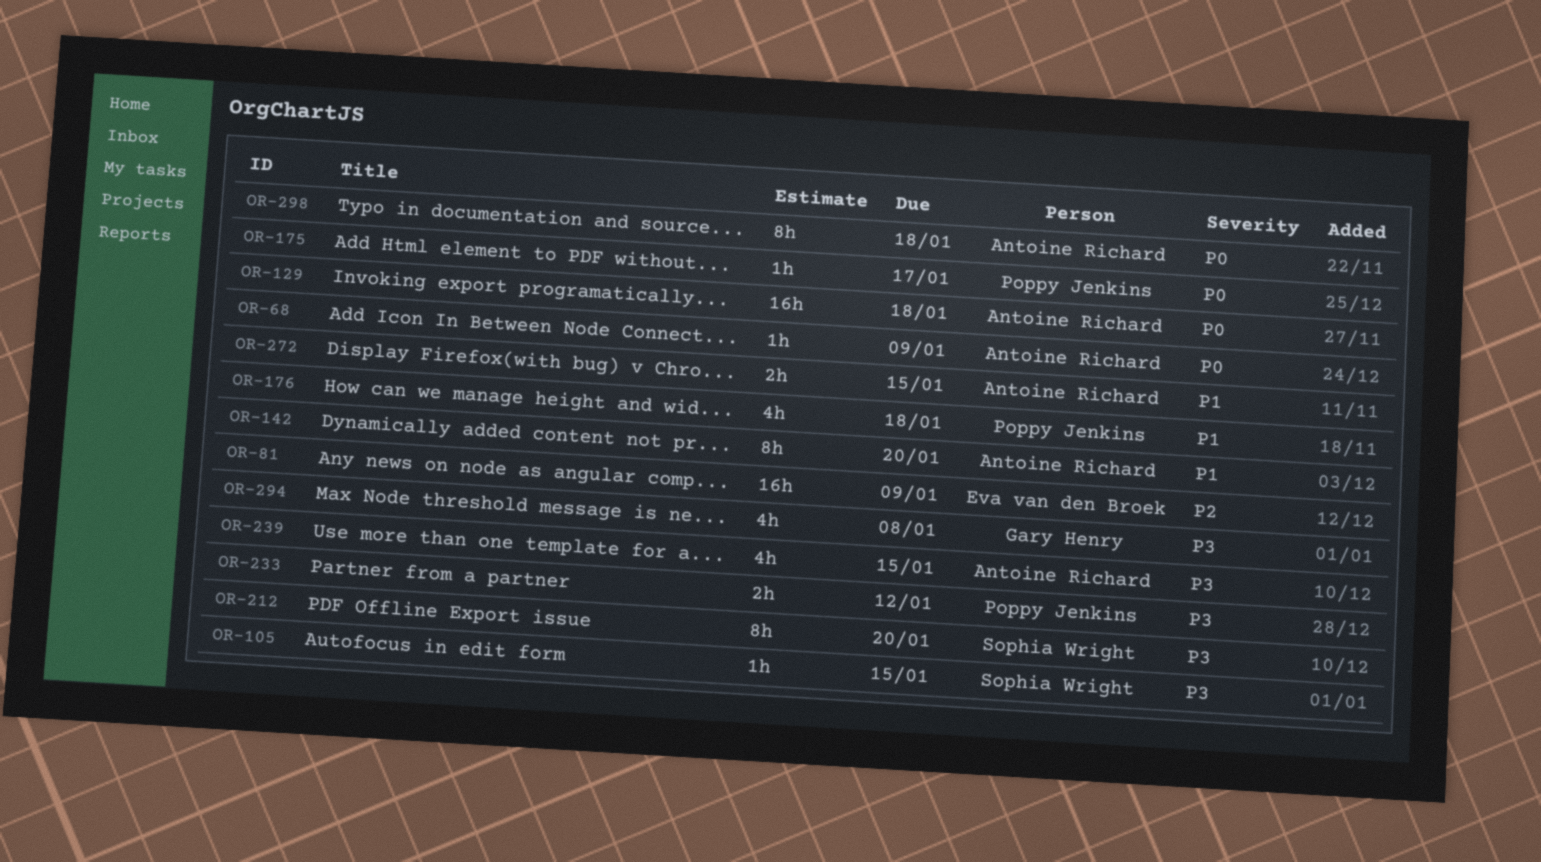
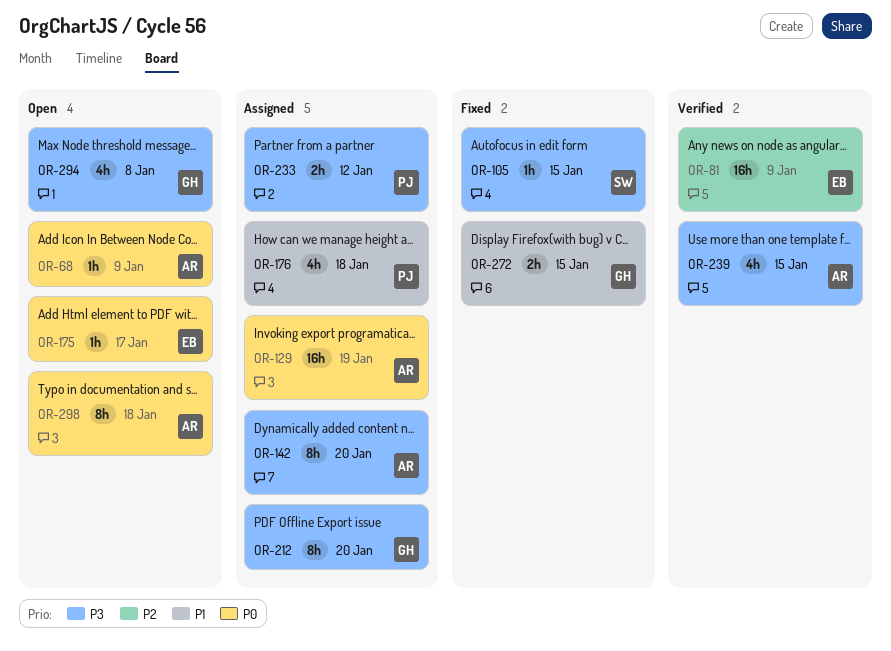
OR-129, due: Jan 18 -> Jan 19
OR-142, priority: P1 -> P3
OR-175, owner: Poppy Jenkins -> Eva van den Broek
OR-212, owner: Sophia Wright -> Gary Henry
OR-272, owner: Antoine Richard -> Gary Henry

